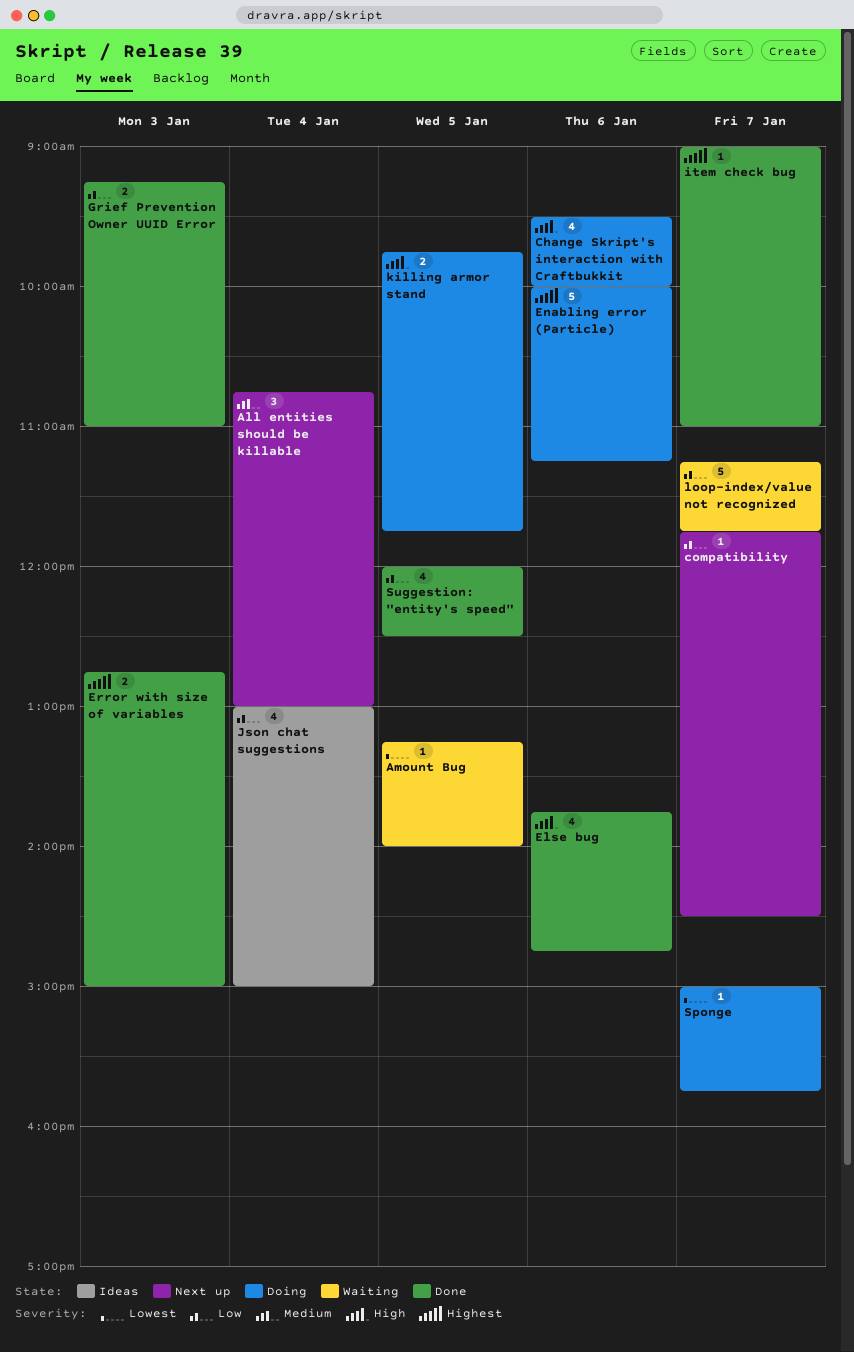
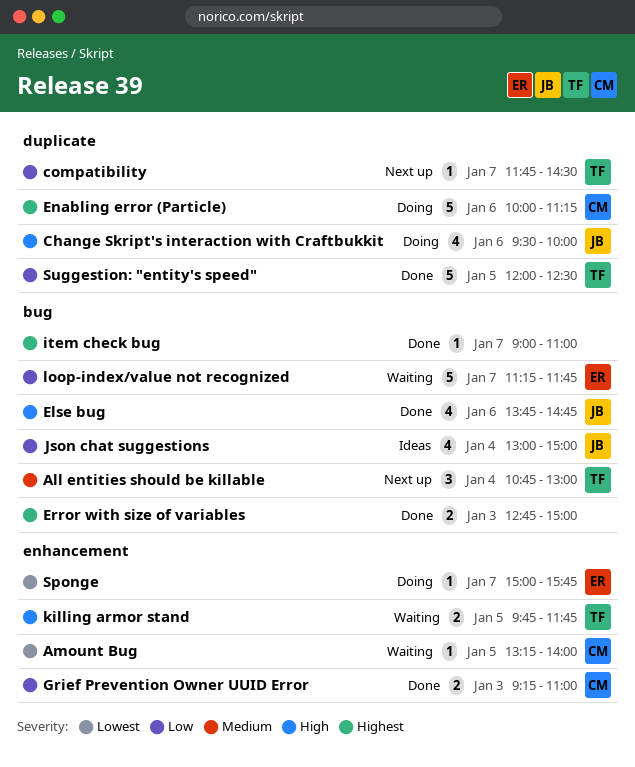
killing armor stand, status: Doing -> Waiting
Suggestion: "entity's speed", estimate: 4 -> 5

